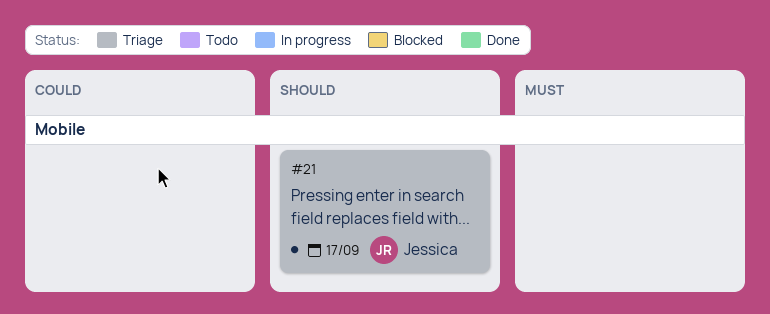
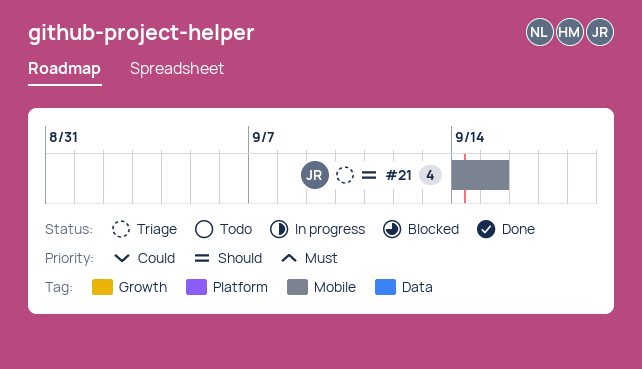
#21, estimate: 1 -> 4
#21, due: Sep 17 -> Sep 15

